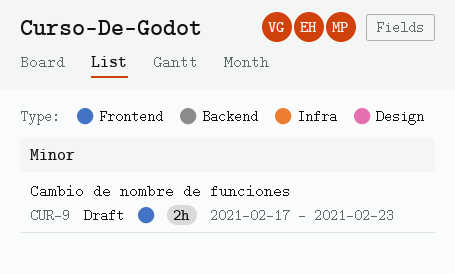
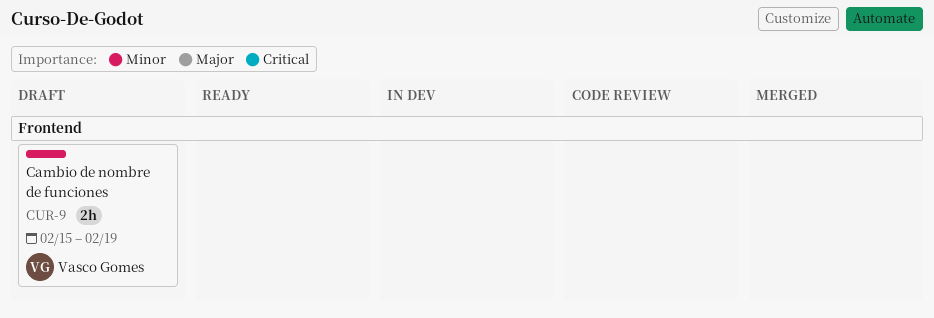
CUR-9, start: Feb 17 -> Feb 15
CUR-9, due: Feb 23 -> Feb 19

